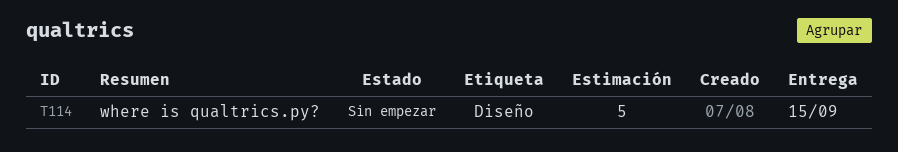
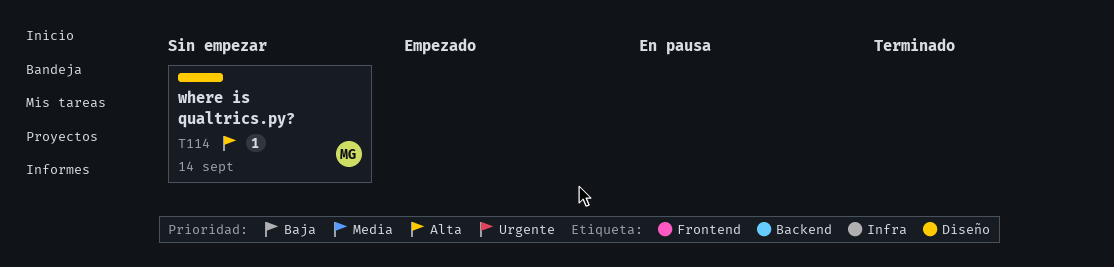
T114, estimate: 5 -> 1
T114, due: Sep 15 -> Sep 14

